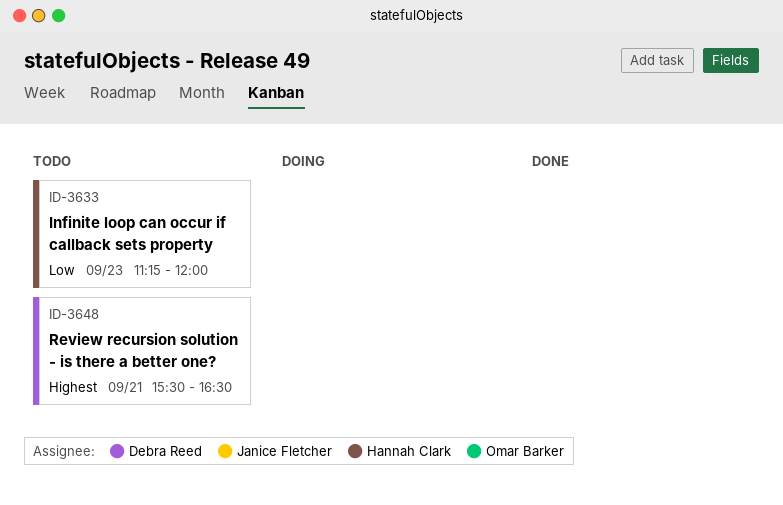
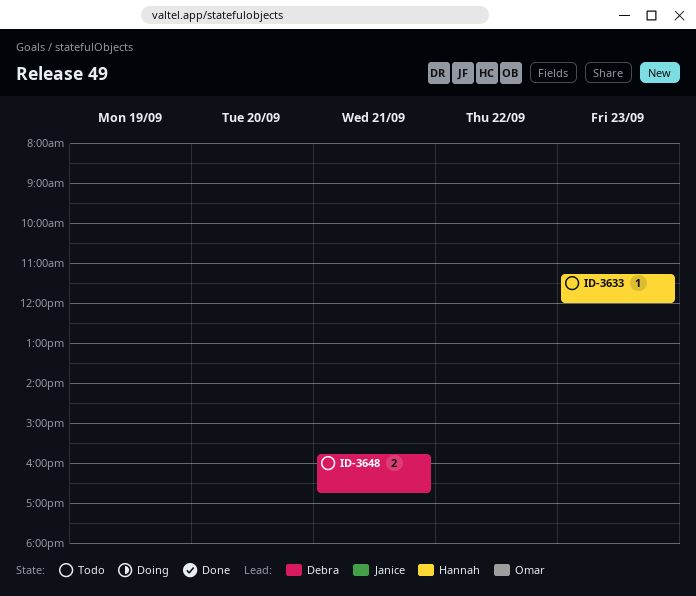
ID-3648, begins: 15:30 -> 15:45
ID-3648, ends: 16:30 -> 16:45

